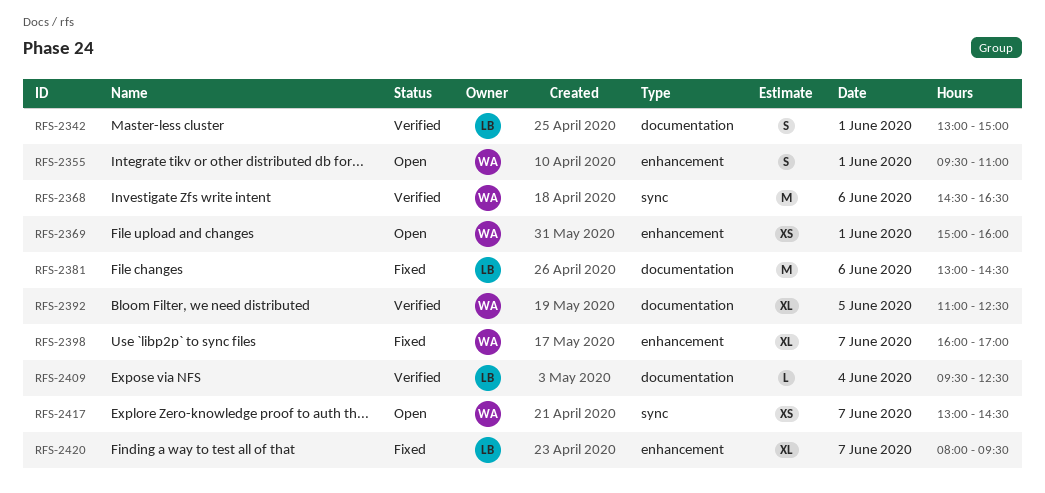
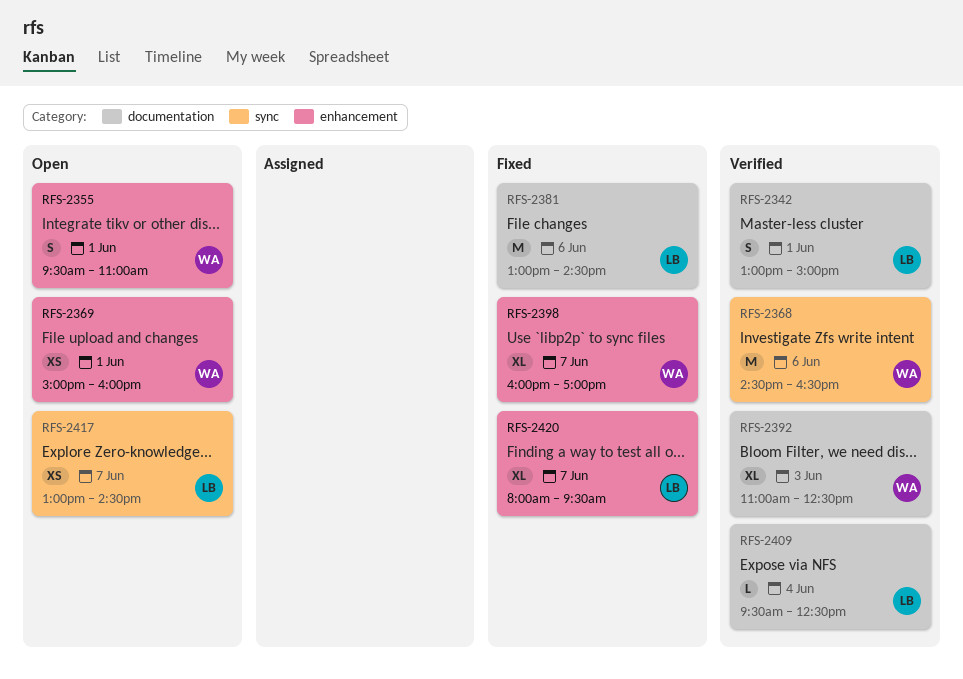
RFS-2392, day: Jun 5 -> Jun 3
RFS-2417, owner: WA -> LB

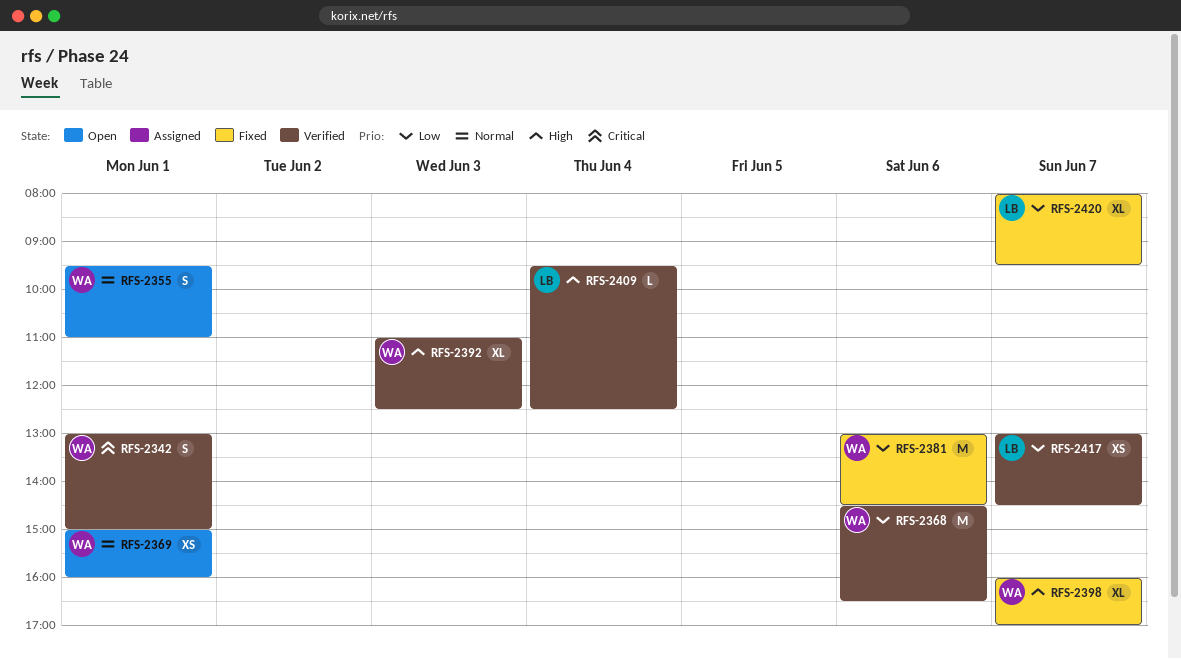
RFS-2342, owner: LB -> WA
RFS-2381, owner: LB -> WA
RFS-2417, status: Open -> Verified

